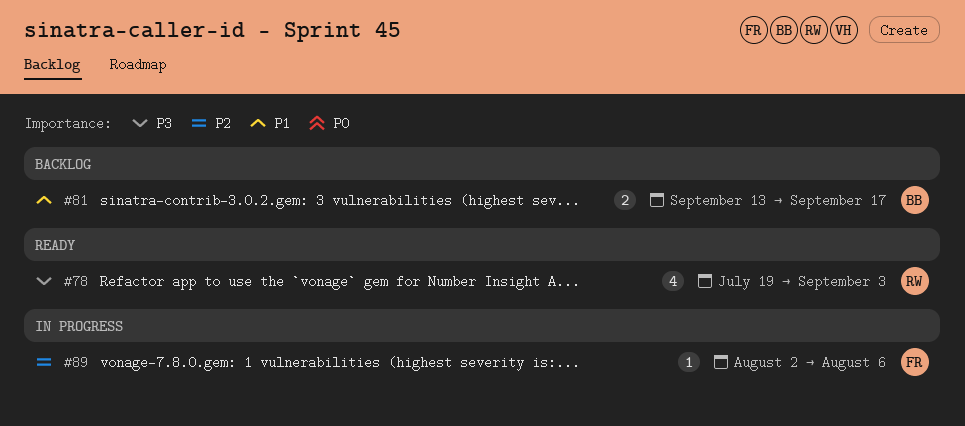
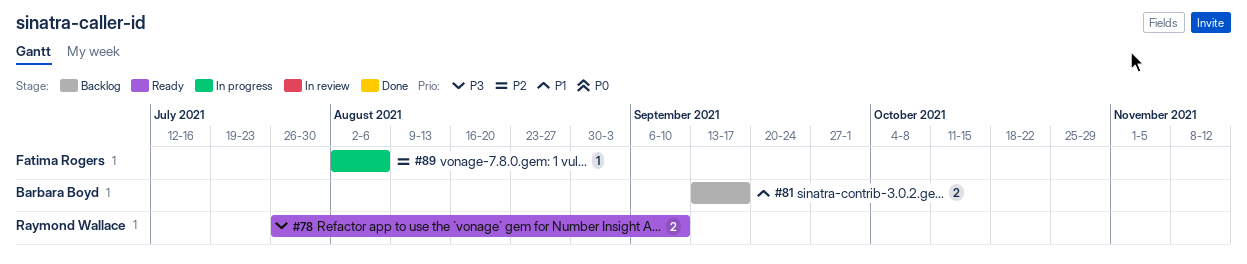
#78, estimate: 4 -> 2
#78, start: Jul 19 -> Jul 26
#78, due: Sep 3 -> Sep 10

